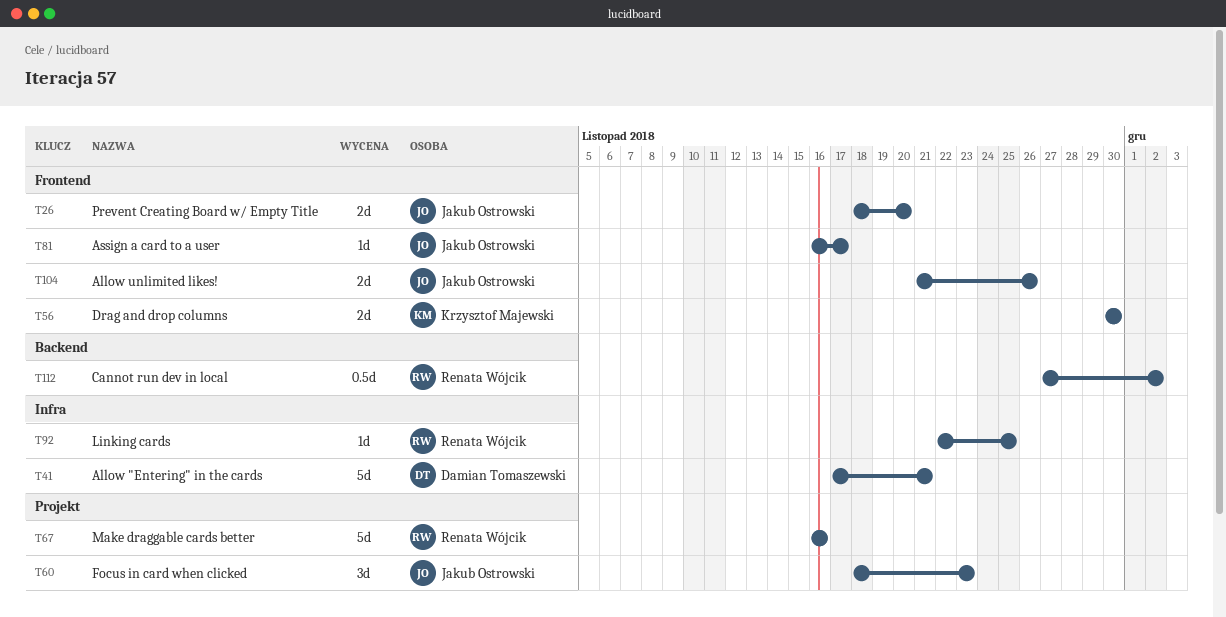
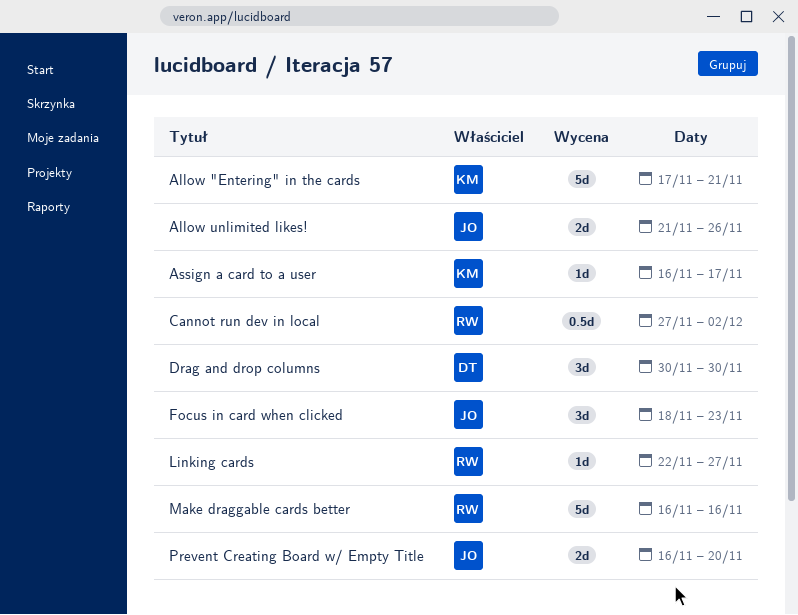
Allow "Entering" in the cards, owner: Damian Tomaszewski -> Krzysztof Majewski
Assign a card to a user, owner: Jakub Ostrowski -> Krzysztof Majewski
Drag and drop columns, owner: Krzysztof Majewski -> Damian Tomaszewski
Drag and drop columns, estimate: 2d -> 3d
Linking cards, due: Nov 25 -> Nov 27
Prevent Creating Board w/ Empty Title, start: Nov 18 -> Nov 16

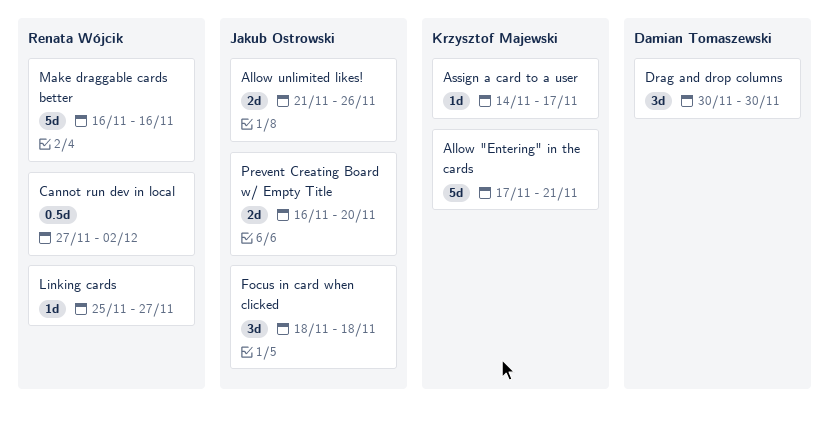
Assign a card to a user, start: Nov 16 -> Nov 14
Focus in card when clicked, due: Nov 23 -> Nov 18
Linking cards, start: Nov 22 -> Nov 25

